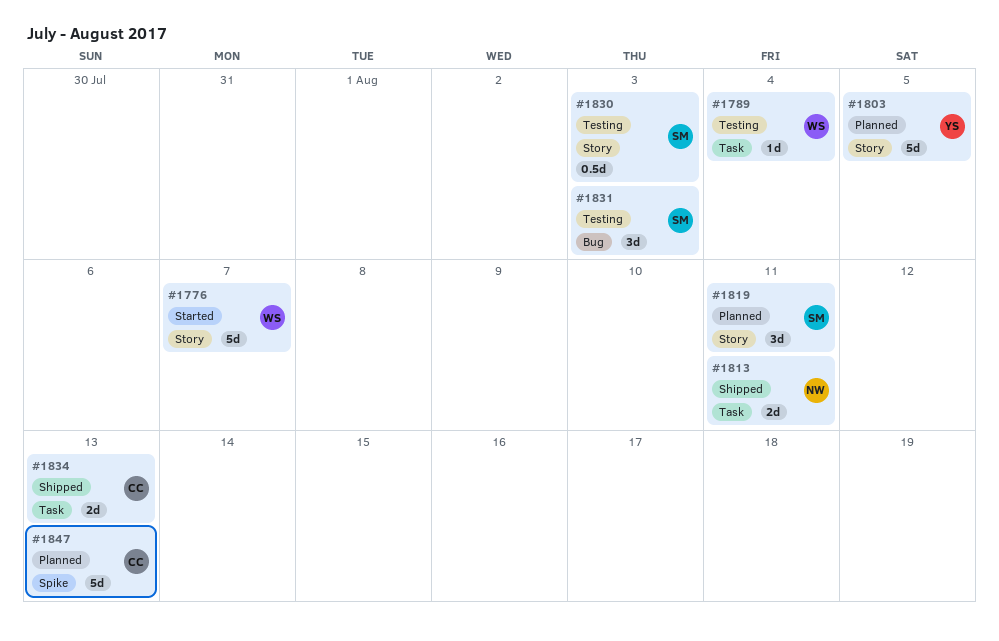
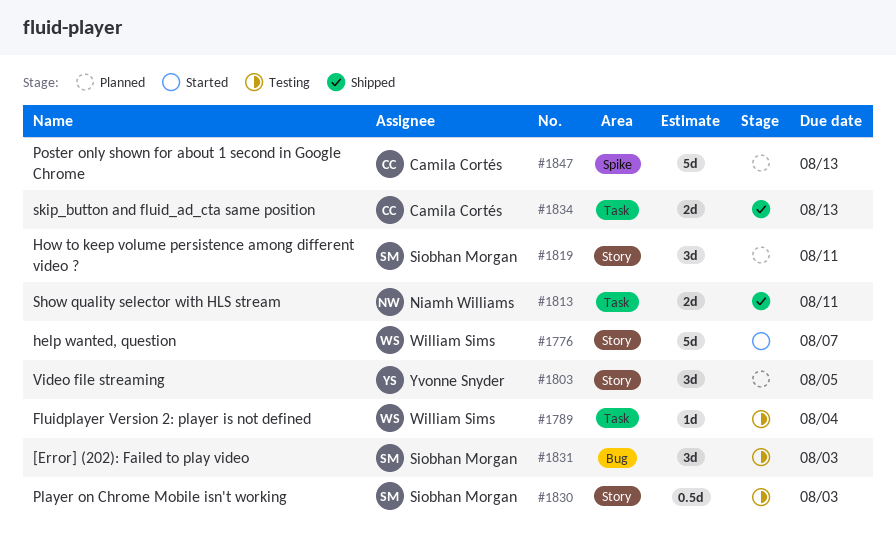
#1803, estimate: 5d -> 3d

